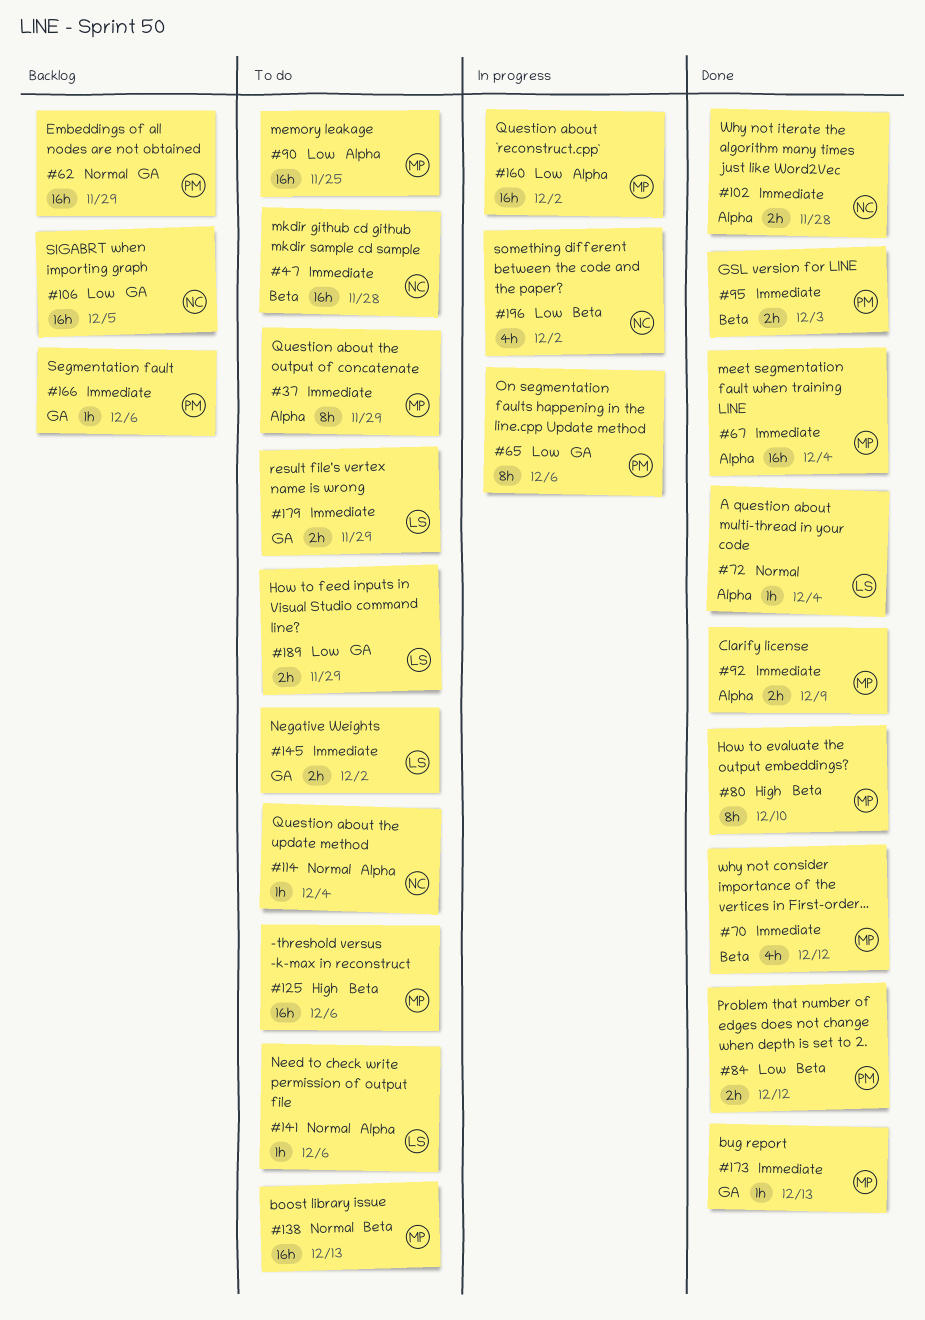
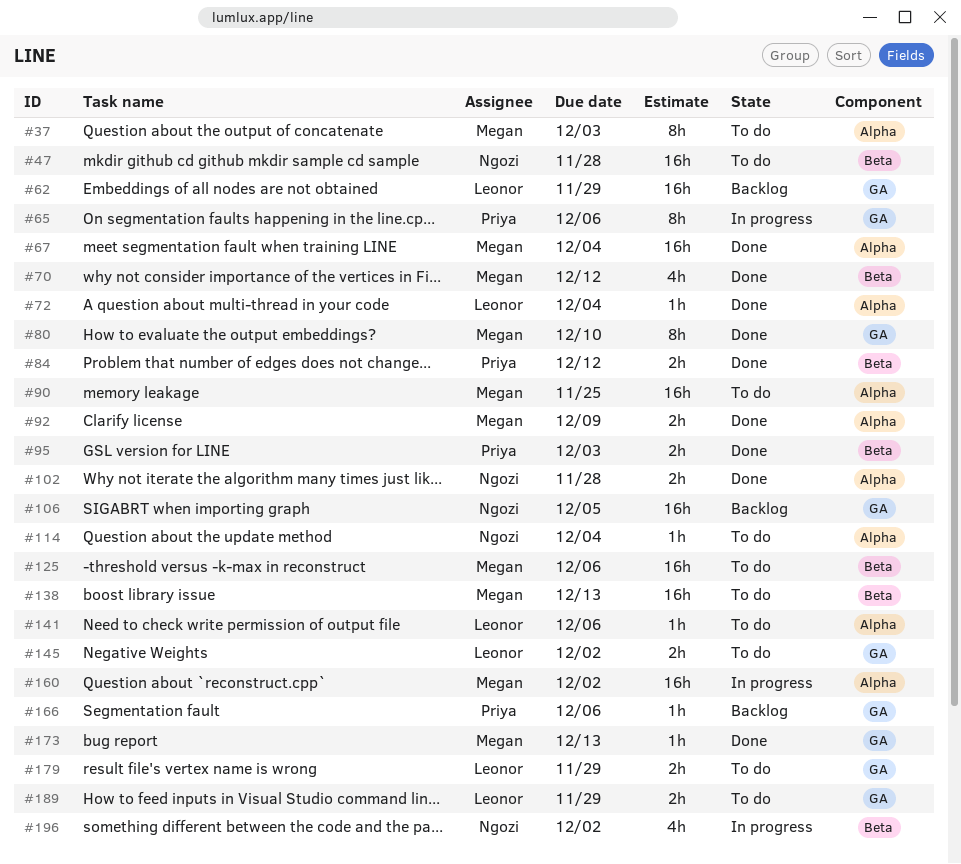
#37, due: Nov 29 -> Dec 3
#62, owner: Priya -> Leonor
#80, label: Beta -> GA

